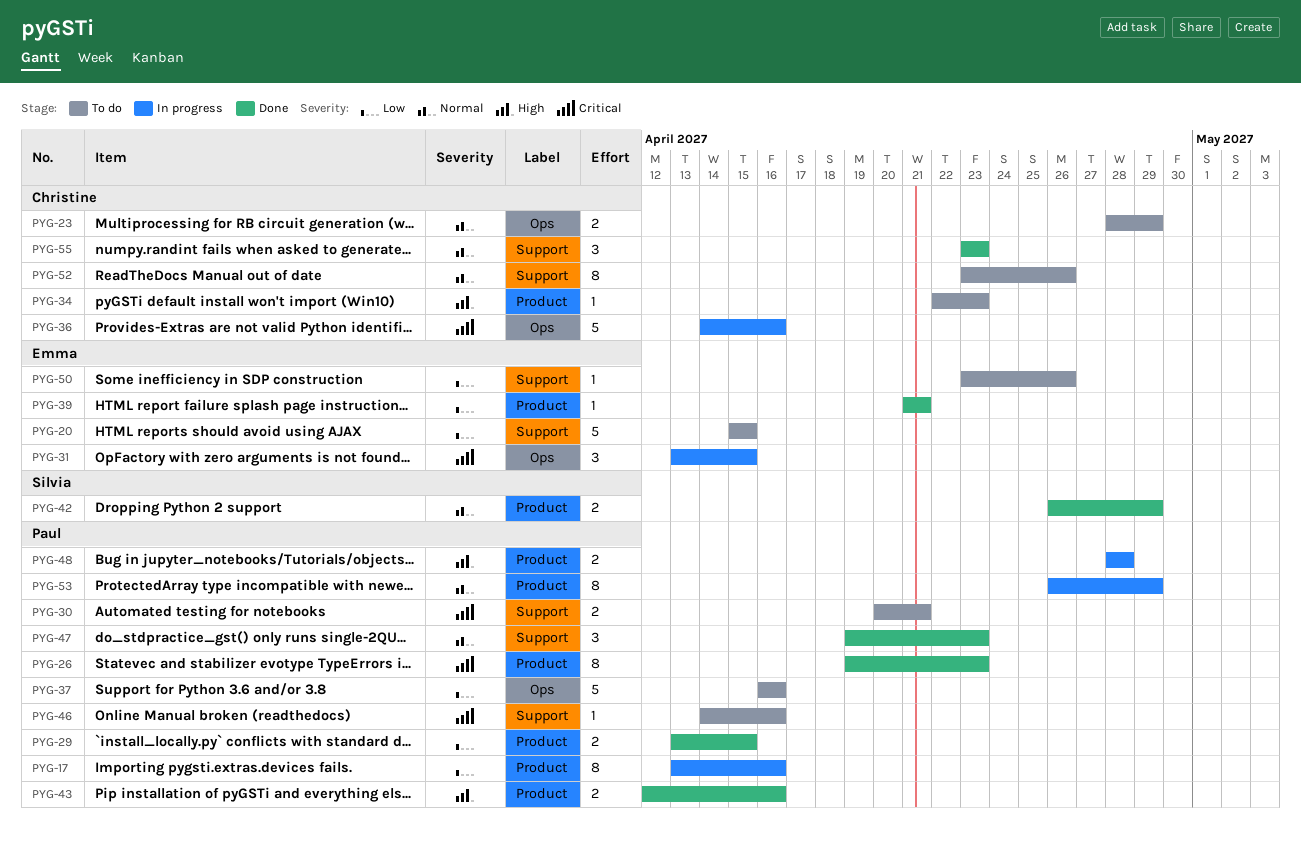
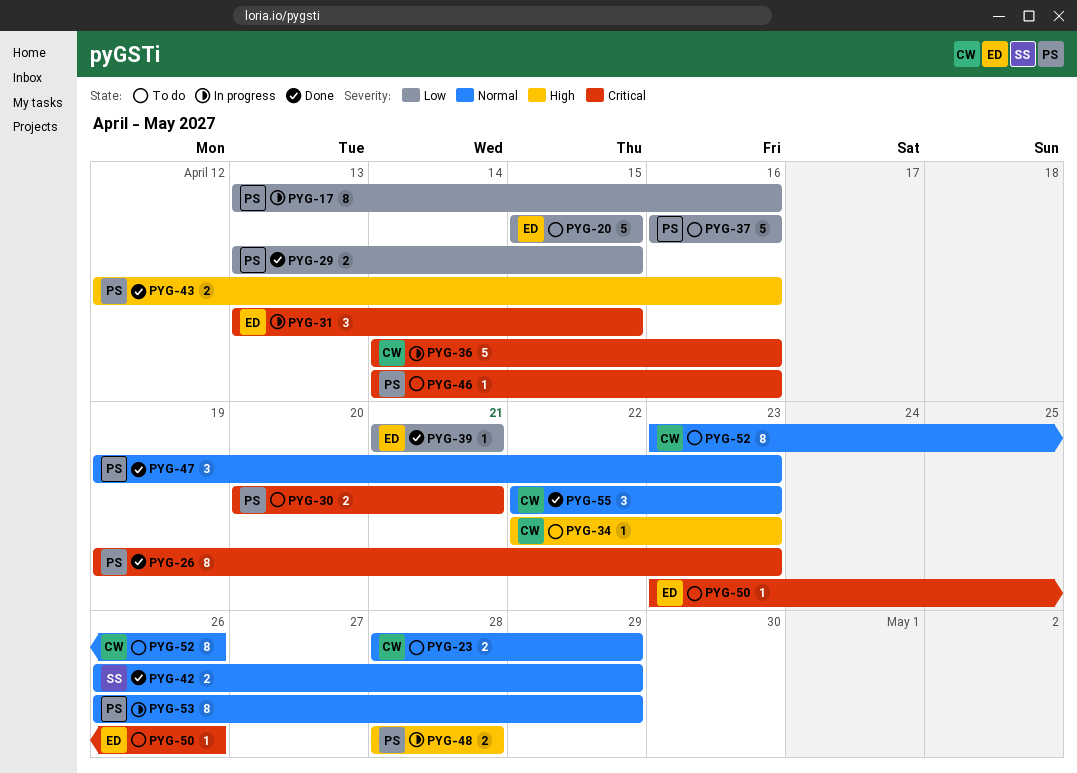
PYG-50, priority: Low -> Critical
PYG-55, start: Apr 23 -> Apr 22

